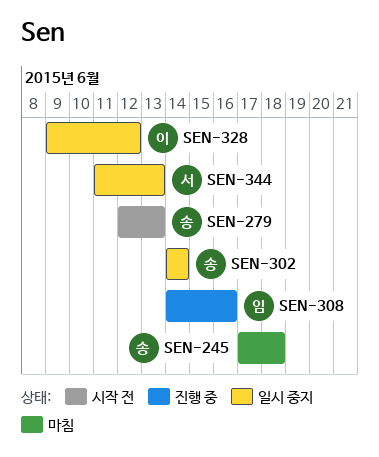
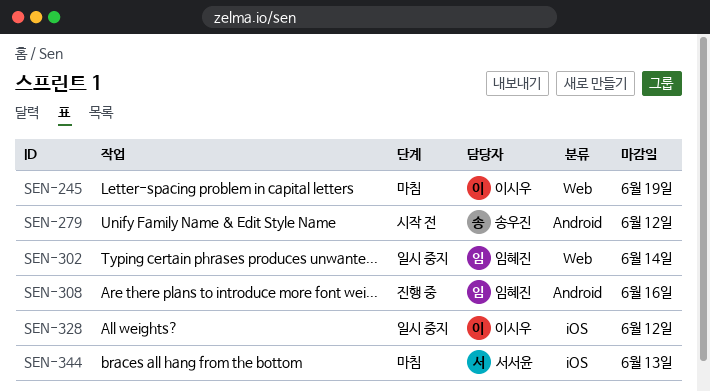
SEN-245, owner: 송우진 -> 이시우
SEN-245, due: Jun 18 -> Jun 19
SEN-279, due: Jun 13 -> Jun 12
SEN-302, owner: 송우진 -> 임혜진
SEN-344, status: 일시 중지 -> 마침

